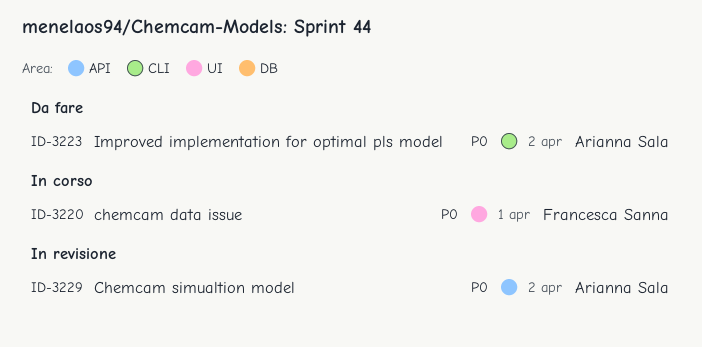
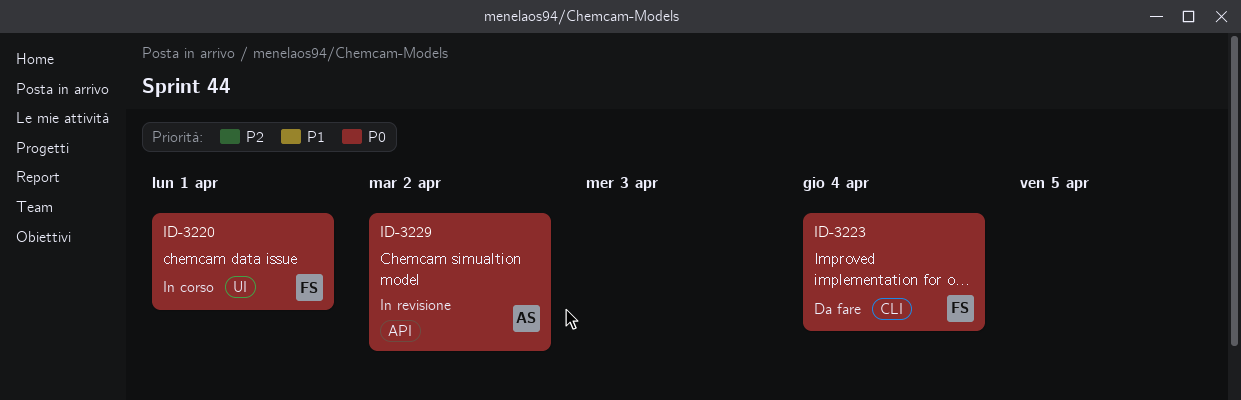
ID-3223, owner: Arianna Sala -> Francesca Sanna
ID-3223, due: Apr 2 -> Apr 4

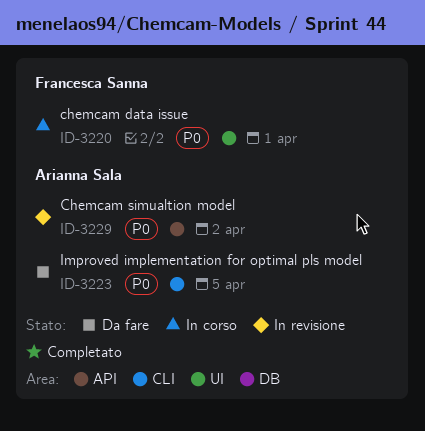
ID-3223, owner: Francesca Sanna -> Arianna Sala
ID-3223, due: Apr 4 -> Apr 5

